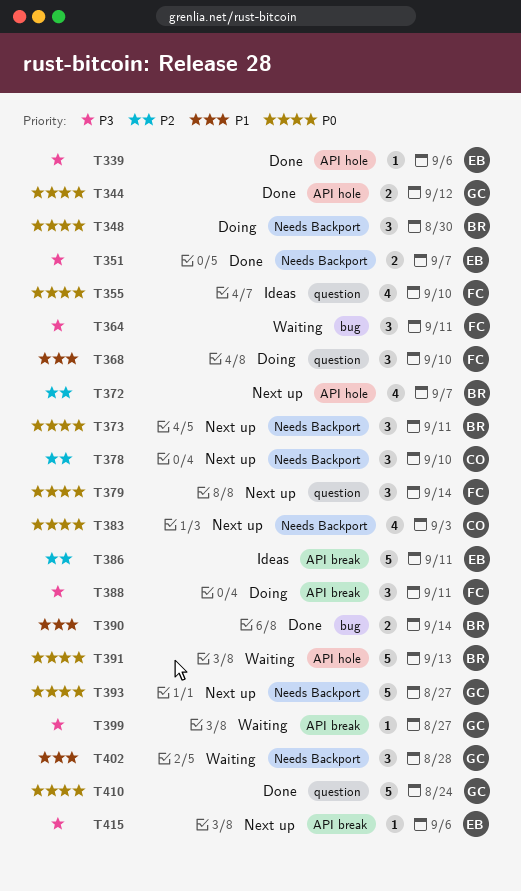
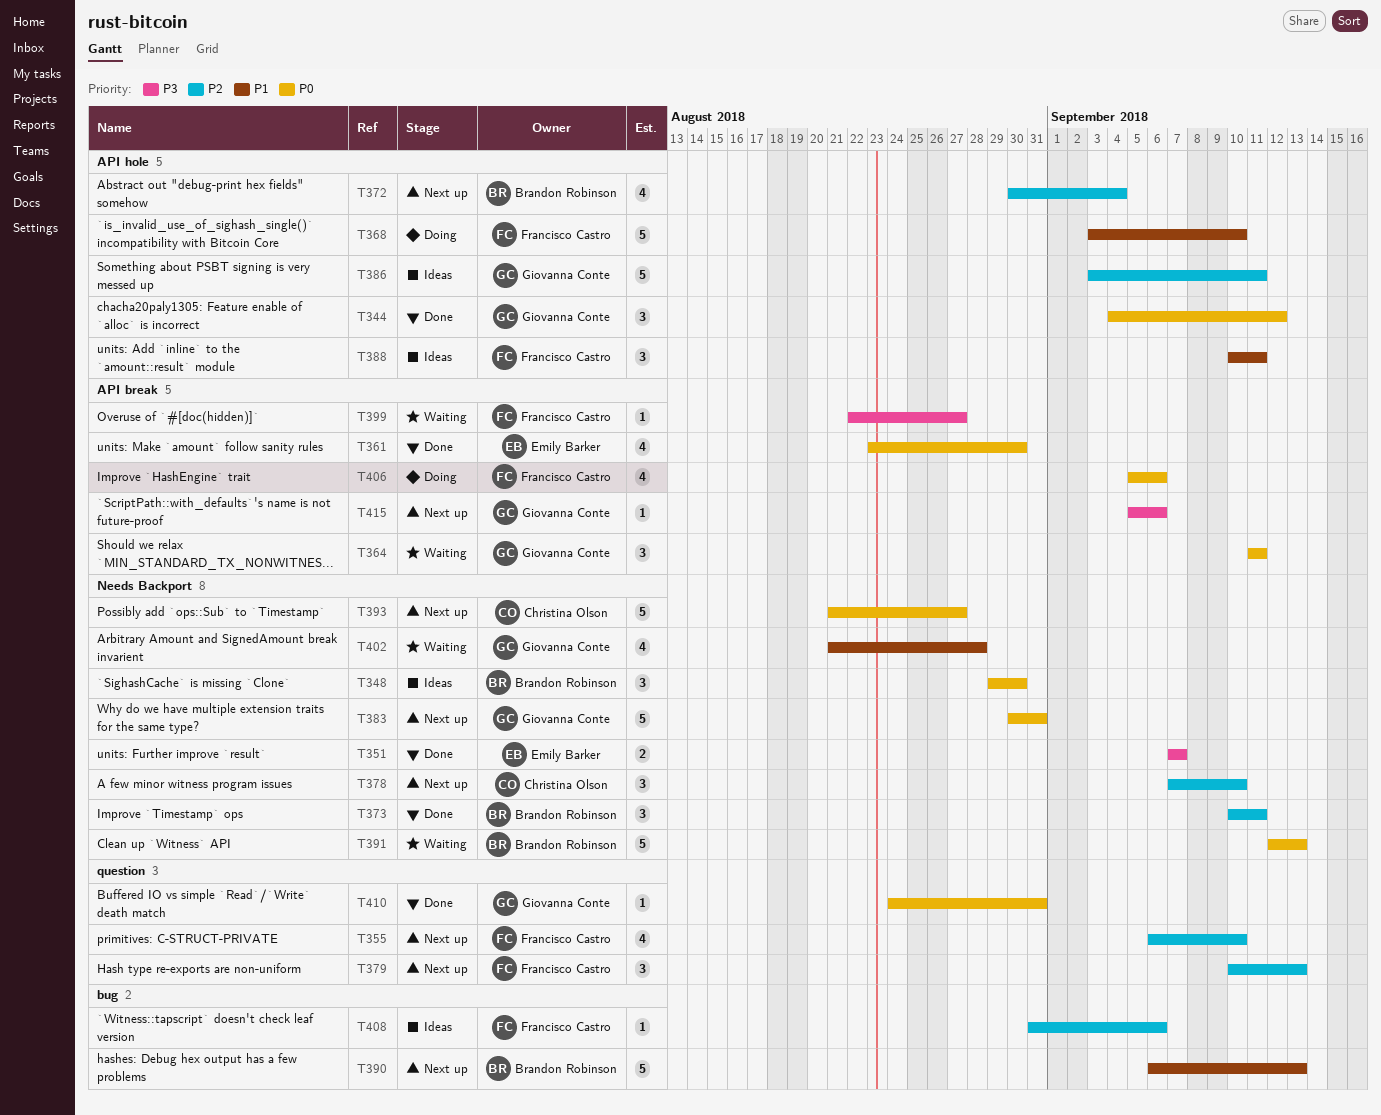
T339: present -> none
T344, estimate: 2 -> 3
T348, status: Doing -> Ideas
T355, status: Ideas -> Next up
T355, priority: P0 -> P2
T361: none -> present
T364, owner: Francisco Castro -> Giovanna Conte
T364, priority: P3 -> P0
T364, label: bug -> API break
T368, label: question -> API hole
T368, estimate: 3 -> 5
T372, due: Sep 7 -> Sep 4
T373, status: Next up -> Done
T373, priority: P0 -> P2
T379, priority: P0 -> P2
T379, due: Sep 14 -> Sep 13
T383, owner: Christina Olson -> Giovanna Conte
T383, estimate: 4 -> 5
T383, due: Sep 3 -> Aug 31
T386, owner: Emily Barker -> Giovanna Conte
T386, label: API break -> API hole
T388, status: Doing -> Ideas
T388, priority: P3 -> P1
T388, label: API break -> API hole
T390, status: Done -> Next up
T390, estimate: 2 -> 5
T390, due: Sep 14 -> Sep 13
T391, label: API hole -> Needs Backport
T393, owner: Giovanna Conte -> Christina Olson
T399, owner: Giovanna Conte -> Francisco Castro
T402, estimate: 3 -> 4
T406: none -> present
T408: none -> present
T410, estimate: 5 -> 1
T410, due: Aug 24 -> Aug 31
T415, owner: Emily Barker -> Giovanna Conte

